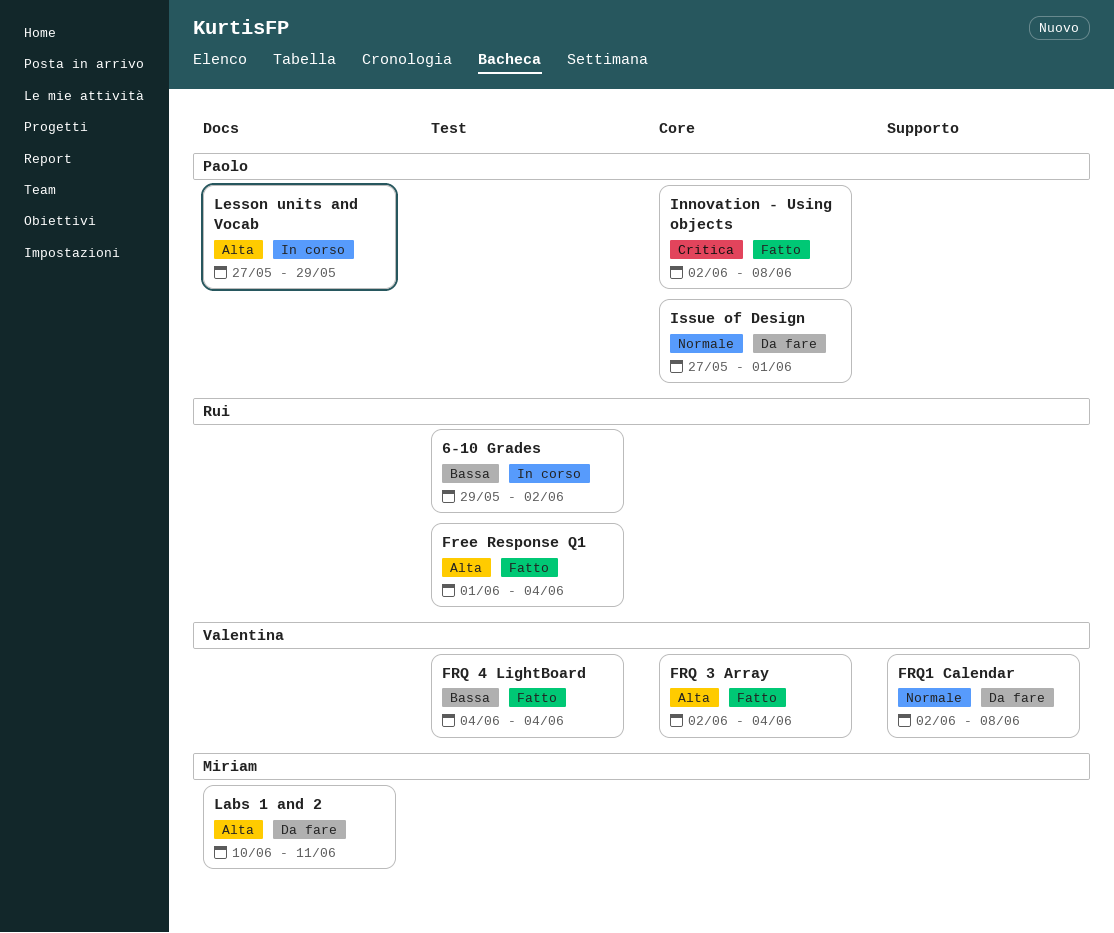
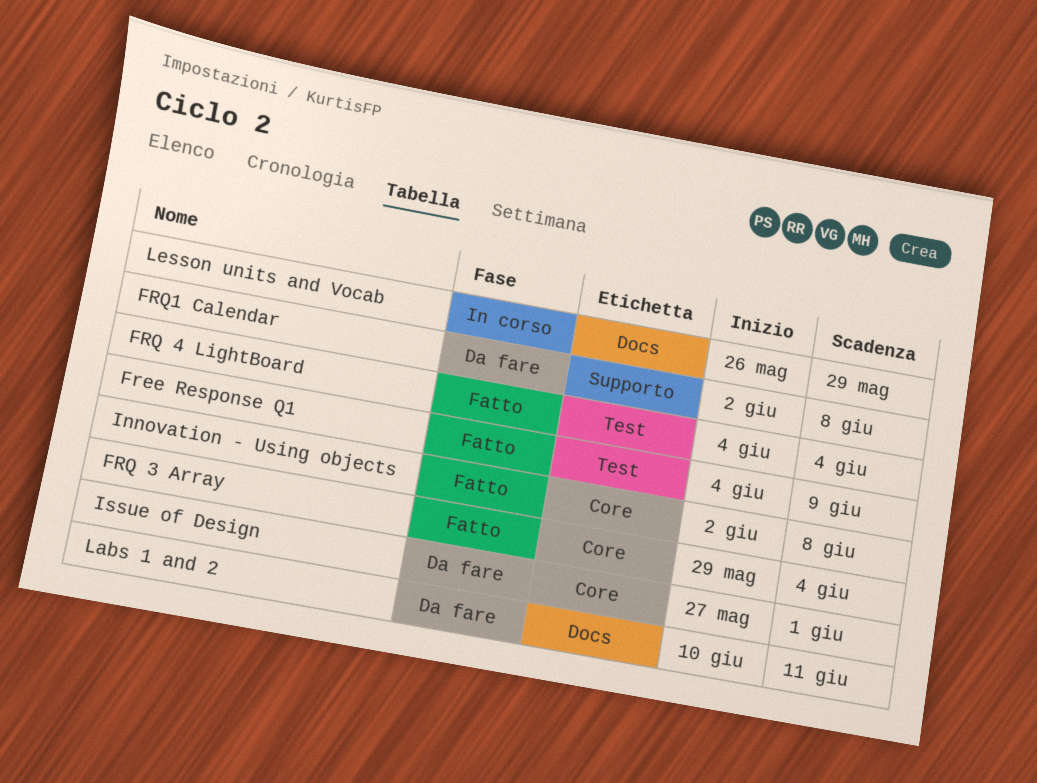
6-10 Grades: present -> none
Free Response Q1, start: Jun 1 -> Jun 4
Free Response Q1, due: Jun 4 -> Jun 9
FRQ 3 Array, start: Jun 2 -> May 29
Lesson units and Vocab, start: May 27 -> May 26

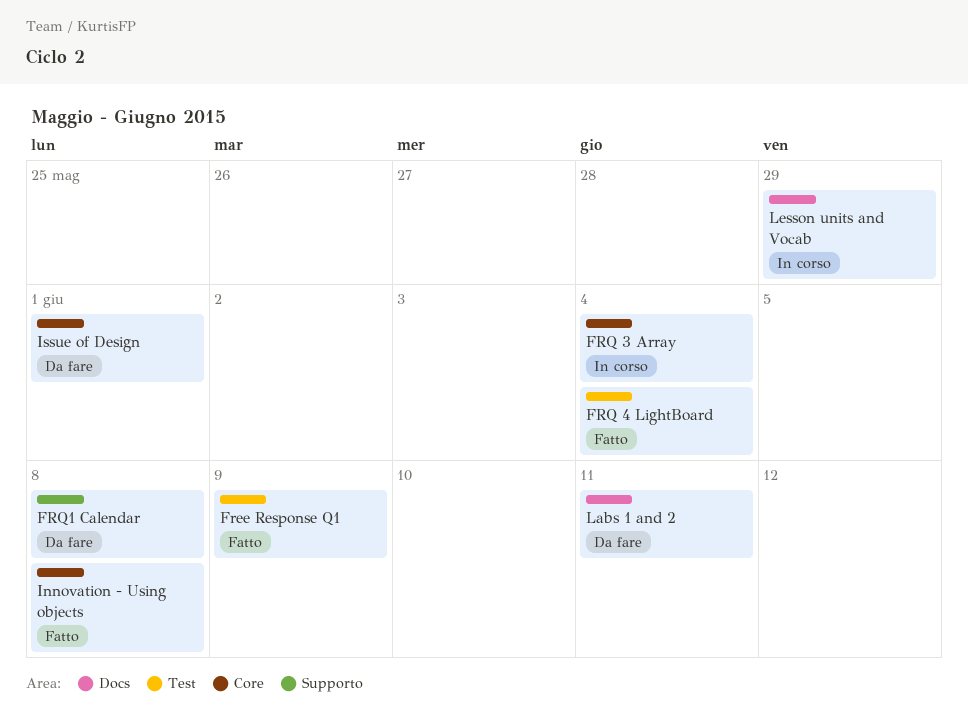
FRQ 3 Array, status: Fatto -> In corso

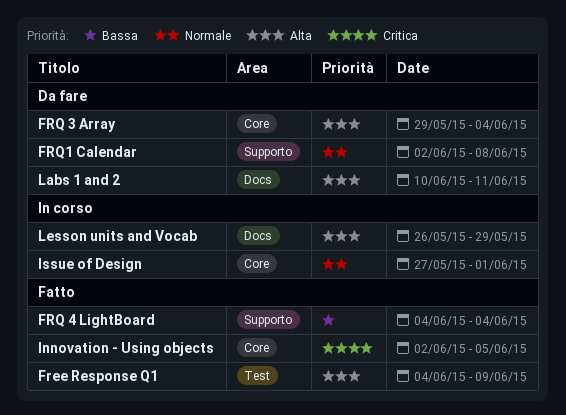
FRQ 3 Array, status: In corso -> Da fare
FRQ 4 LightBoard, label: Test -> Supporto
Innovation - Using objects, due: Jun 8 -> Jun 5
Issue of Design, status: Da fare -> In corso

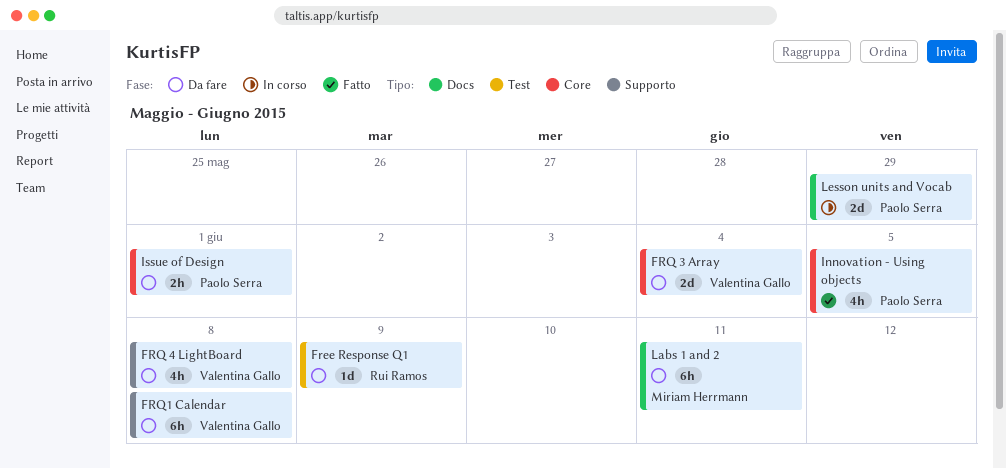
Free Response Q1, status: Fatto -> Da fare
FRQ 4 LightBoard, status: Fatto -> Da fare
FRQ 4 LightBoard, due: Jun 4 -> Jun 8
Issue of Design, status: In corso -> Da fare

